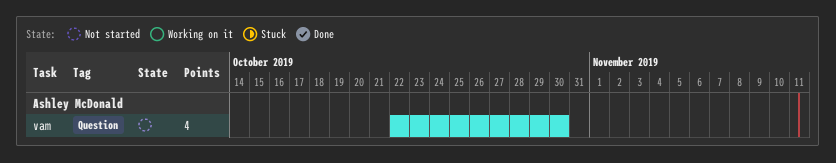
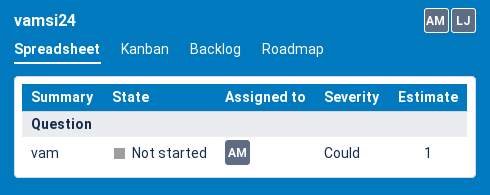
vam, estimate: 4 -> 1

